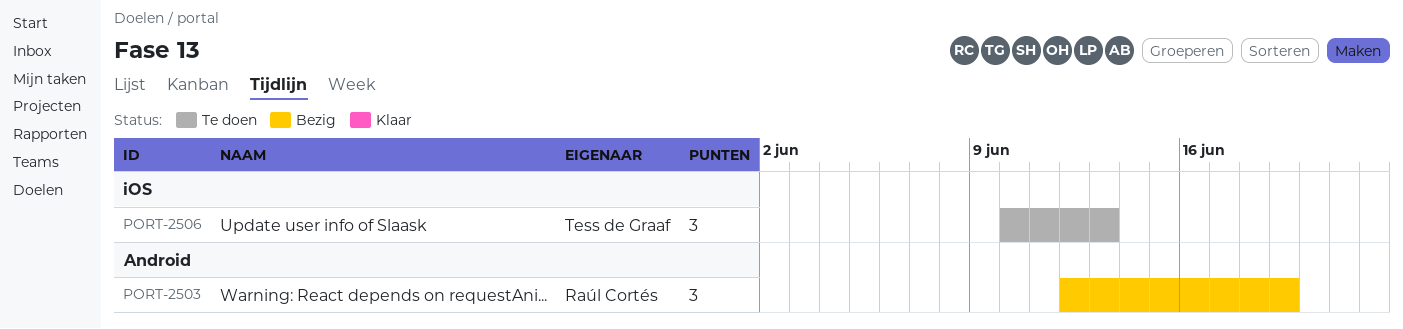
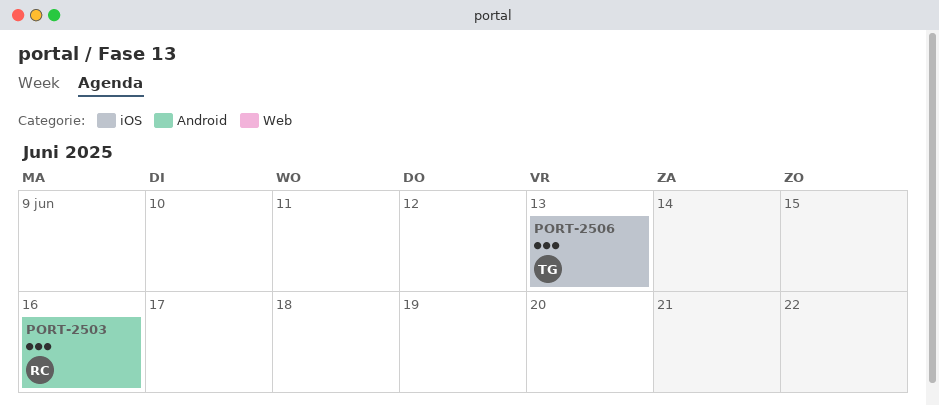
PORT-2503, due: Jun 19 -> Jun 16

